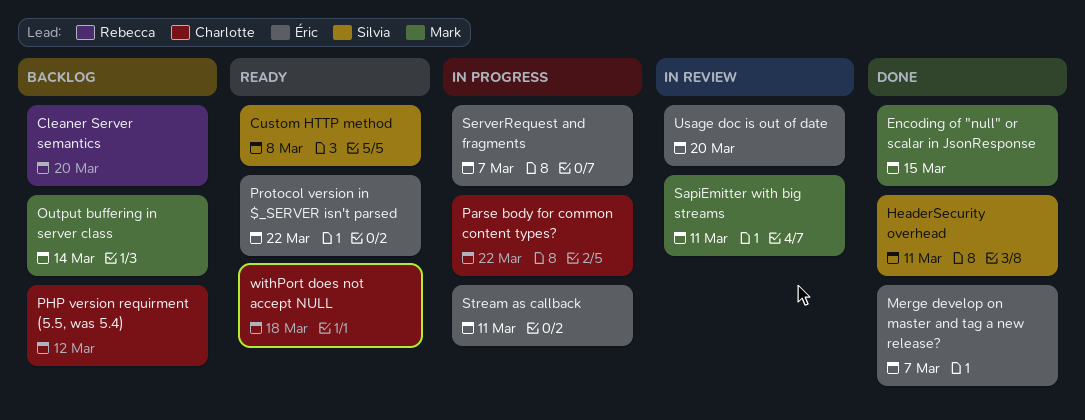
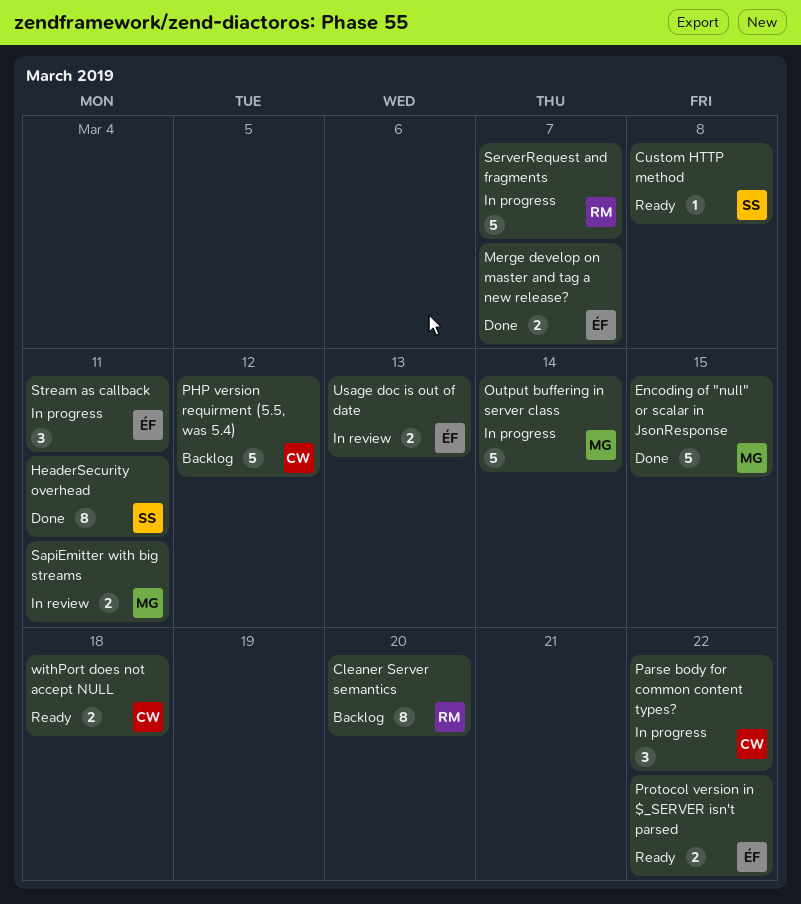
Output buffering in server class, status: Backlog -> In progress
ServerRequest and fragments, owner: Éric -> Rebecca
Usage doc is out of date, due: Mar 20 -> Mar 13

